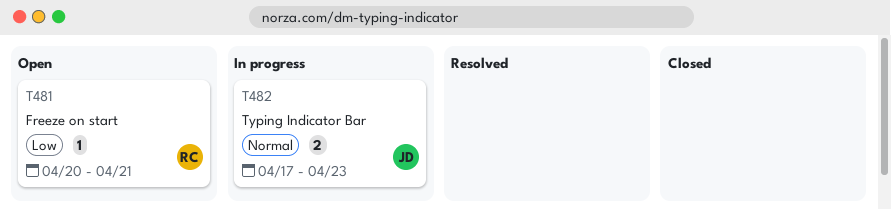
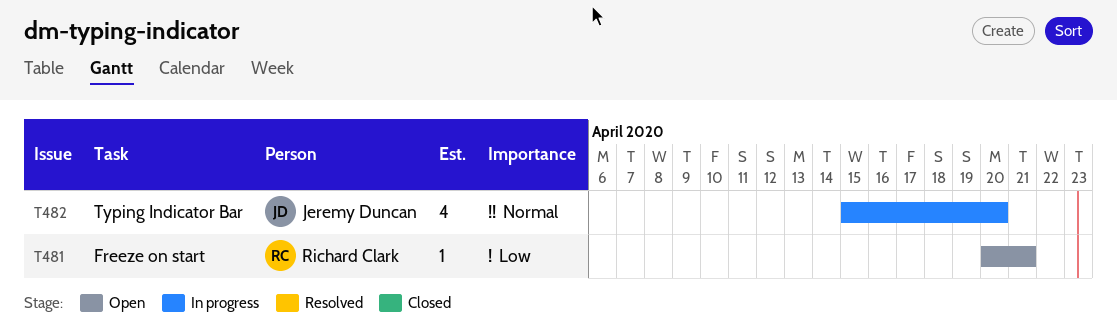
T482, estimate: 2 -> 4
T482, start: Apr 17 -> Apr 15
T482, due: Apr 23 -> Apr 20

